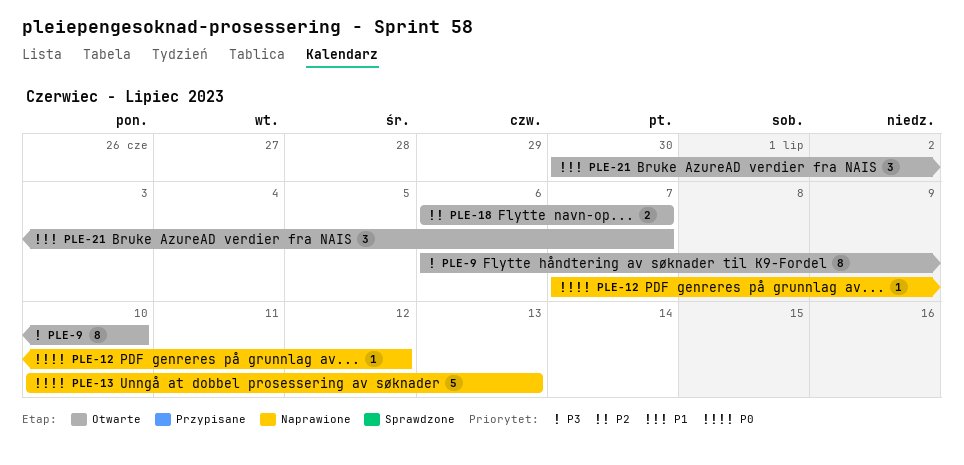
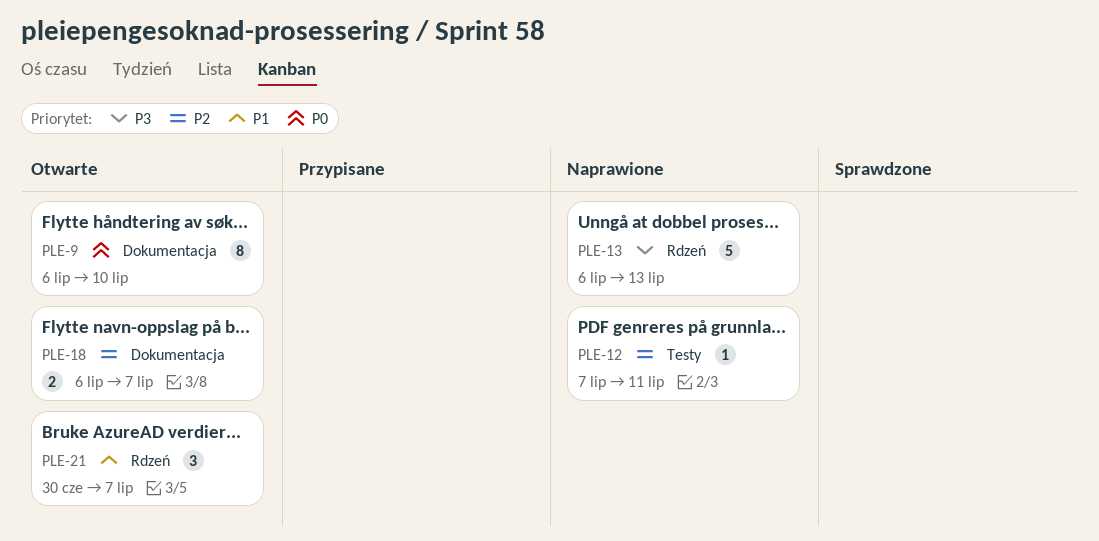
PLE-9, priority: P3 -> P0
PLE-12, priority: P0 -> P2
PLE-12, due: Jul 12 -> Jul 11
PLE-13, priority: P0 -> P3
PLE-13, start: Jul 10 -> Jul 6

